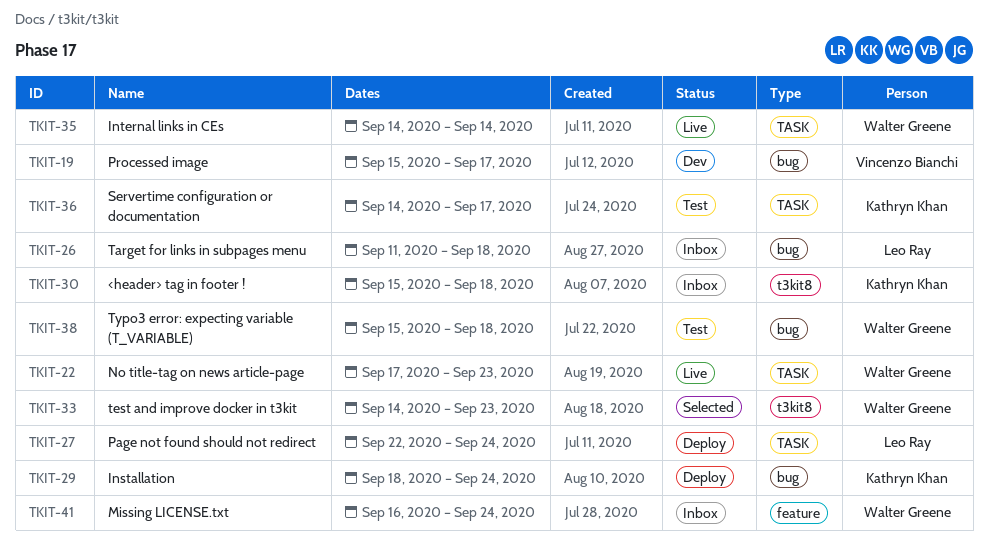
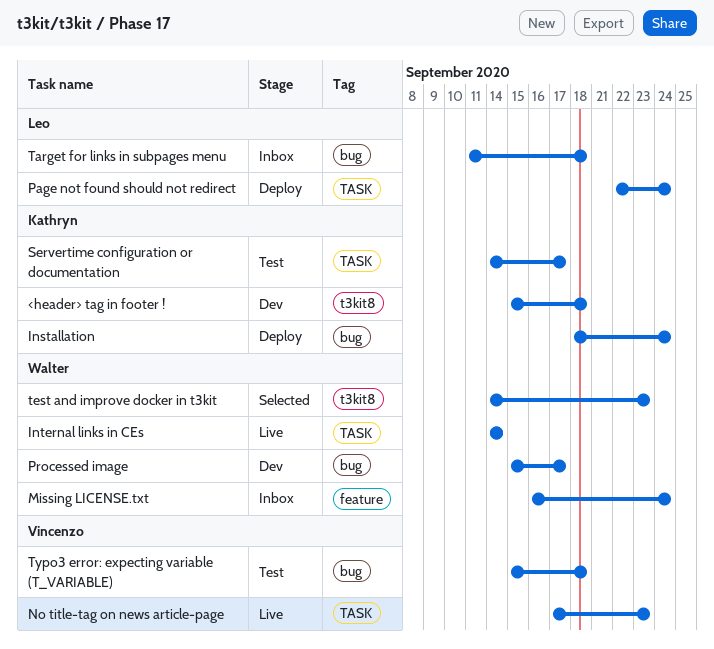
<header> tag in footer !, status: Inbox -> Dev
No title-tag on news article-page, owner: Walter Greene -> Vincenzo Bianchi
Processed image, owner: Vincenzo Bianchi -> Walter Greene
Typo3 error: expecting variable (T_VARIABLE), owner: Walter Greene -> Vincenzo Bianchi

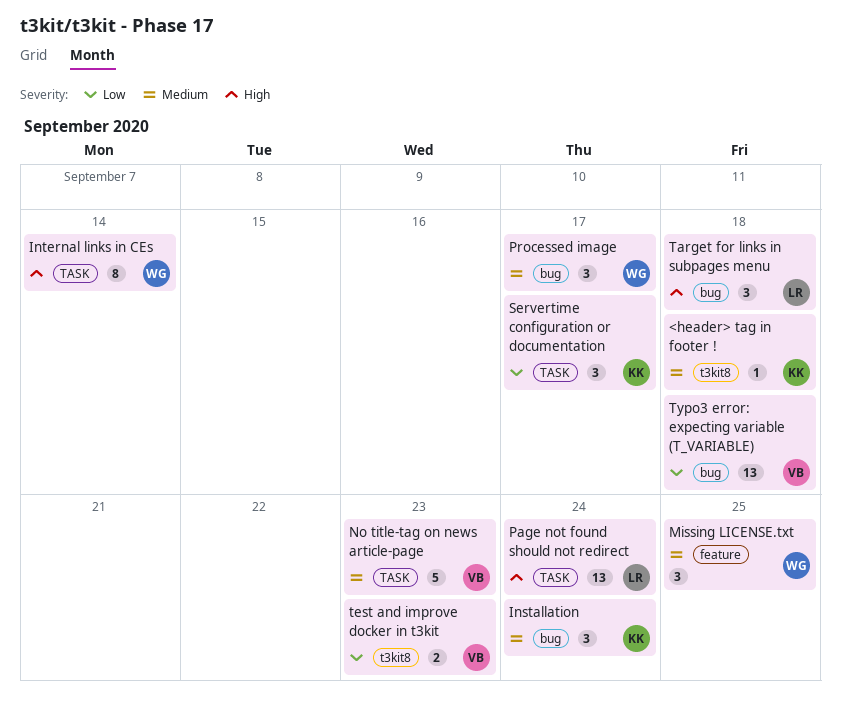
Missing LICENSE.txt, due: Sep 24 -> Sep 25
test and improve docker in t3kit, owner: Walter -> Vincenzo

